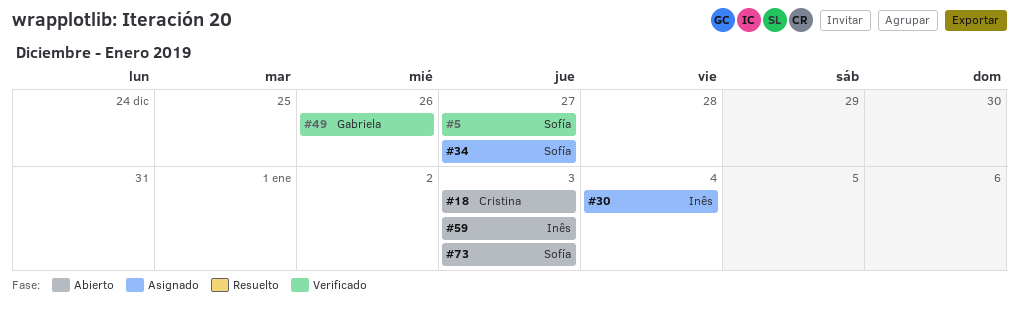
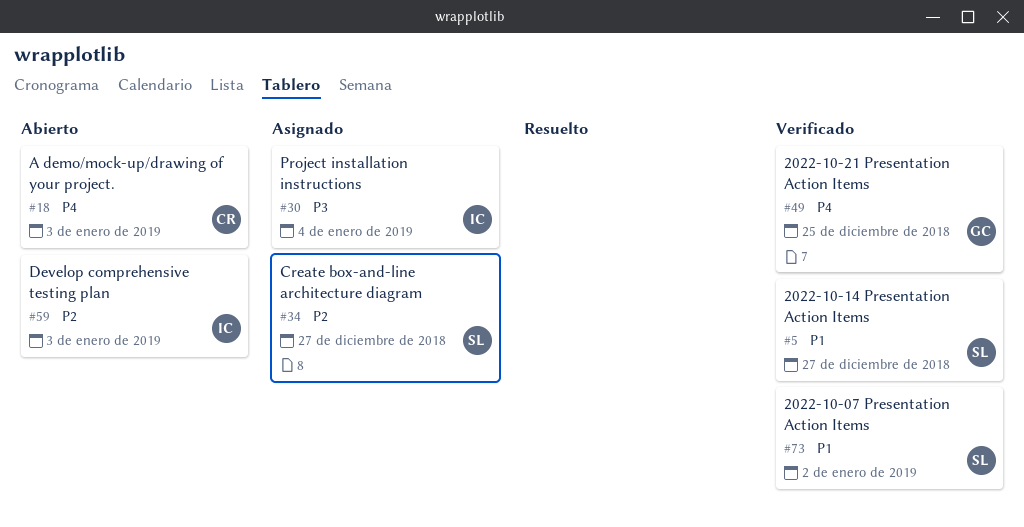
#49, due: Dec 26 -> Dec 25
#73, status: Abierto -> Verificado
#73, due: Jan 3 -> Jan 2

